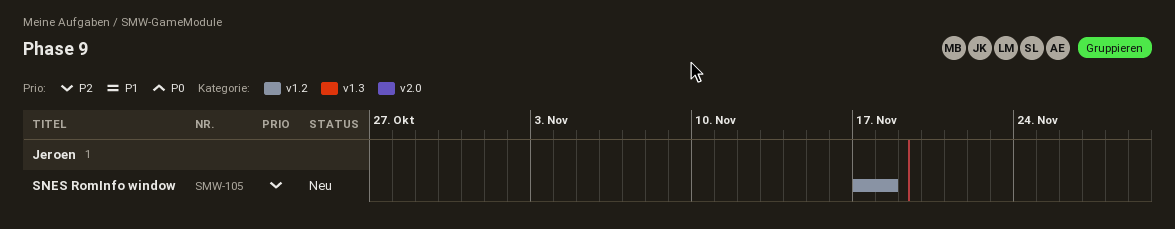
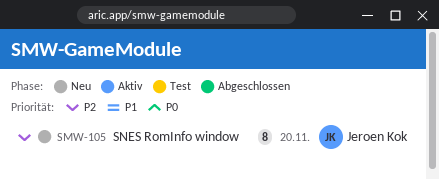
SMW-105, due: Nov 18 -> Nov 20

